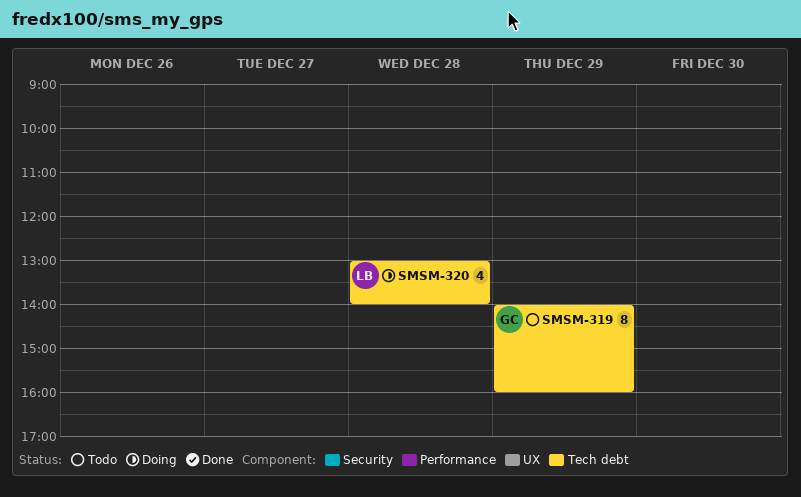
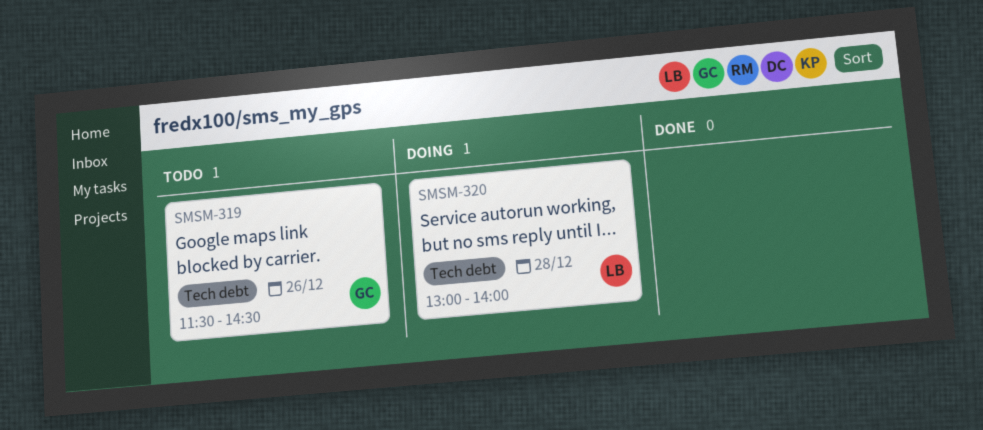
SMSM-319, day: Dec 29 -> Dec 26
SMSM-319, begins: 14:00 -> 11:30
SMSM-319, ends: 16:00 -> 14:30

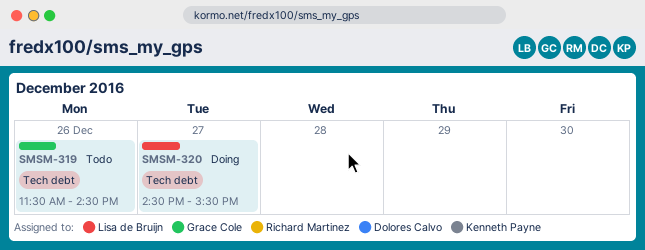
SMSM-320, day: Dec 28 -> Dec 27
SMSM-320, begins: 13:00 -> 14:30
SMSM-320, ends: 14:00 -> 15:30

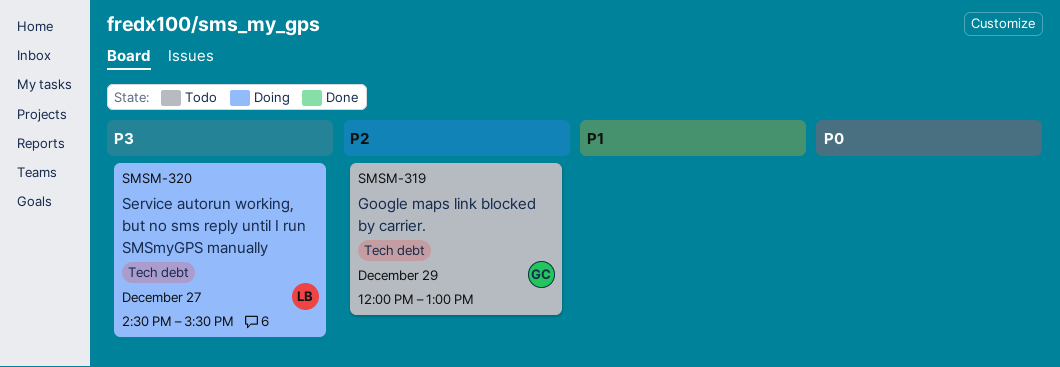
SMSM-319, day: Dec 26 -> Dec 29
SMSM-319, begins: 11:30 -> 12:00
SMSM-319, ends: 14:30 -> 13:00

